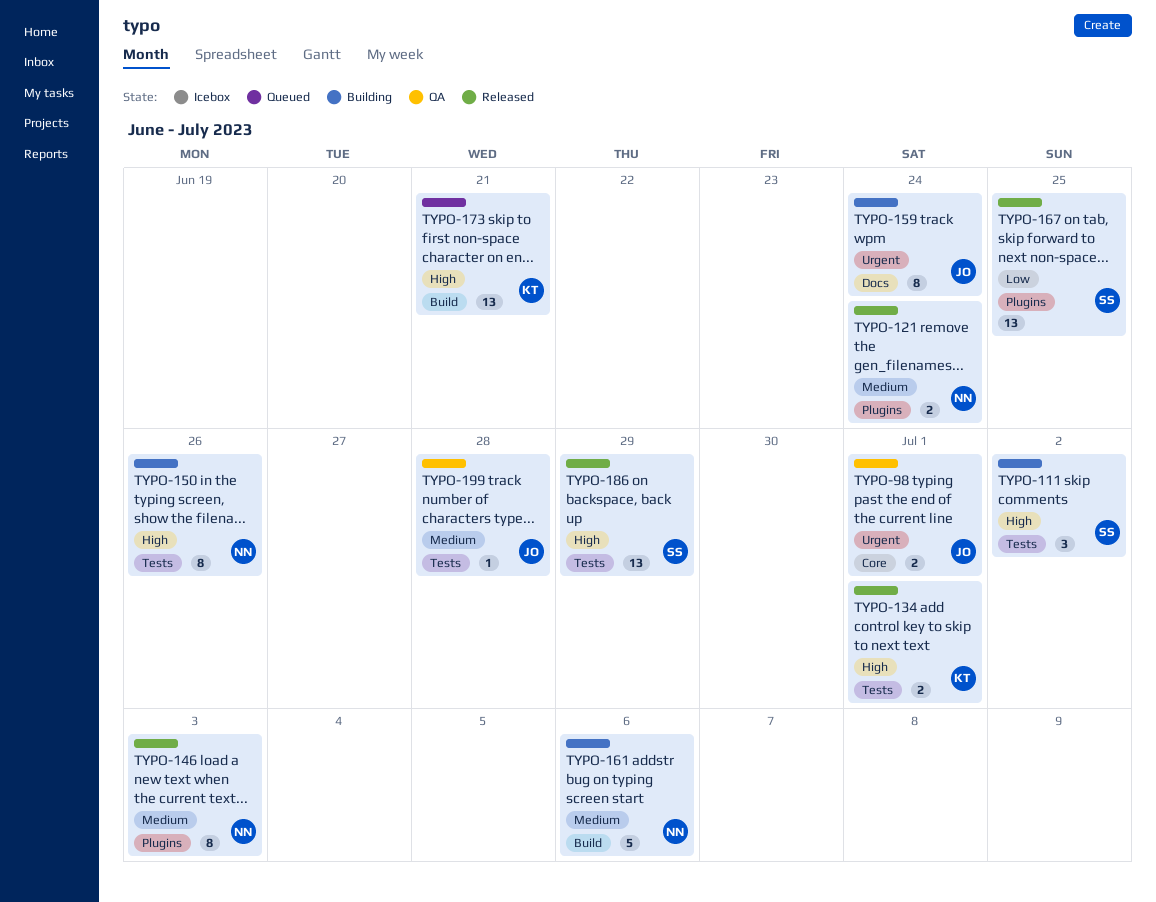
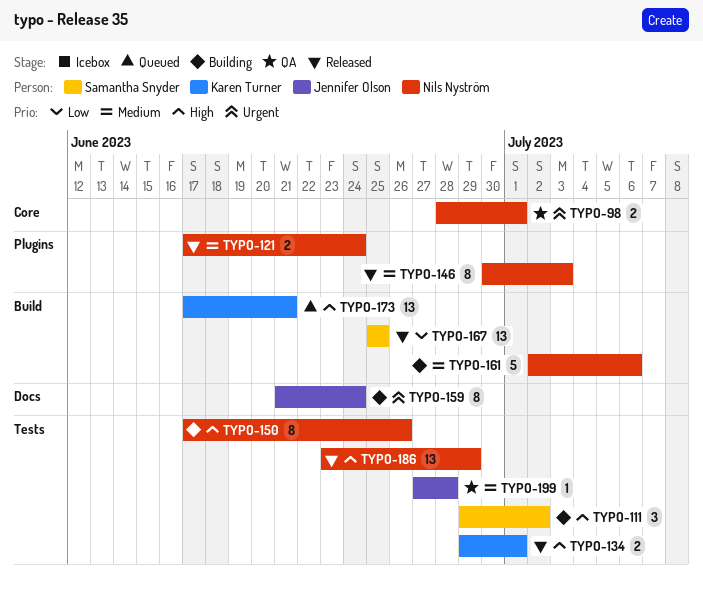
TYPO-98, owner: Jennifer Olson -> Nils Nyström
TYPO-167, label: Plugins -> Build
TYPO-186, owner: Samantha Snyder -> Nils Nyström

